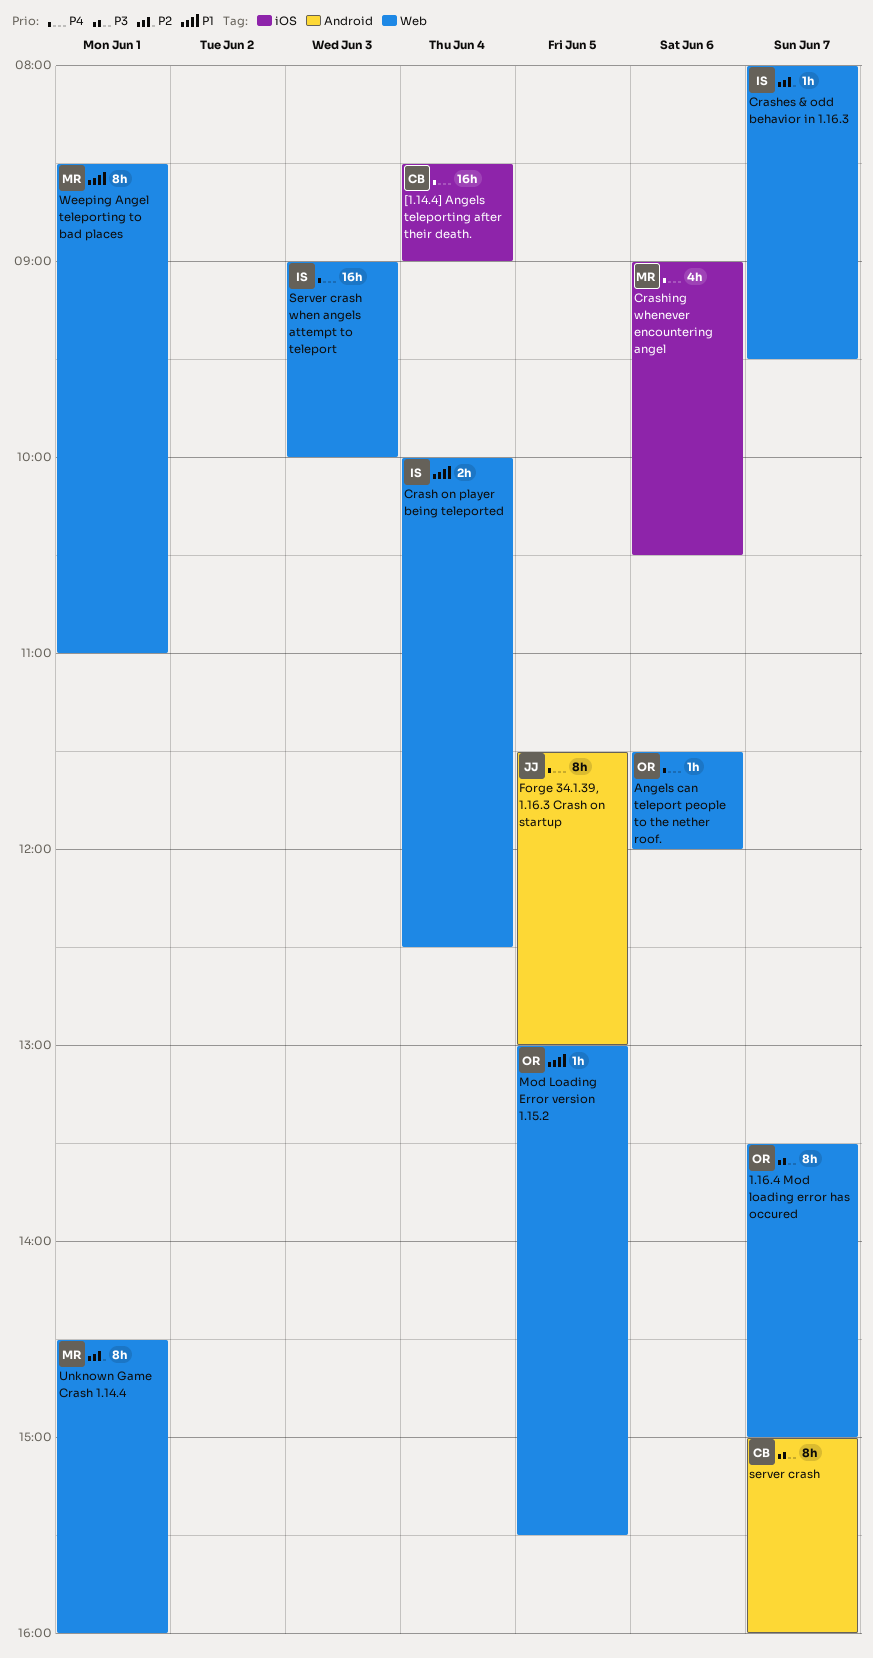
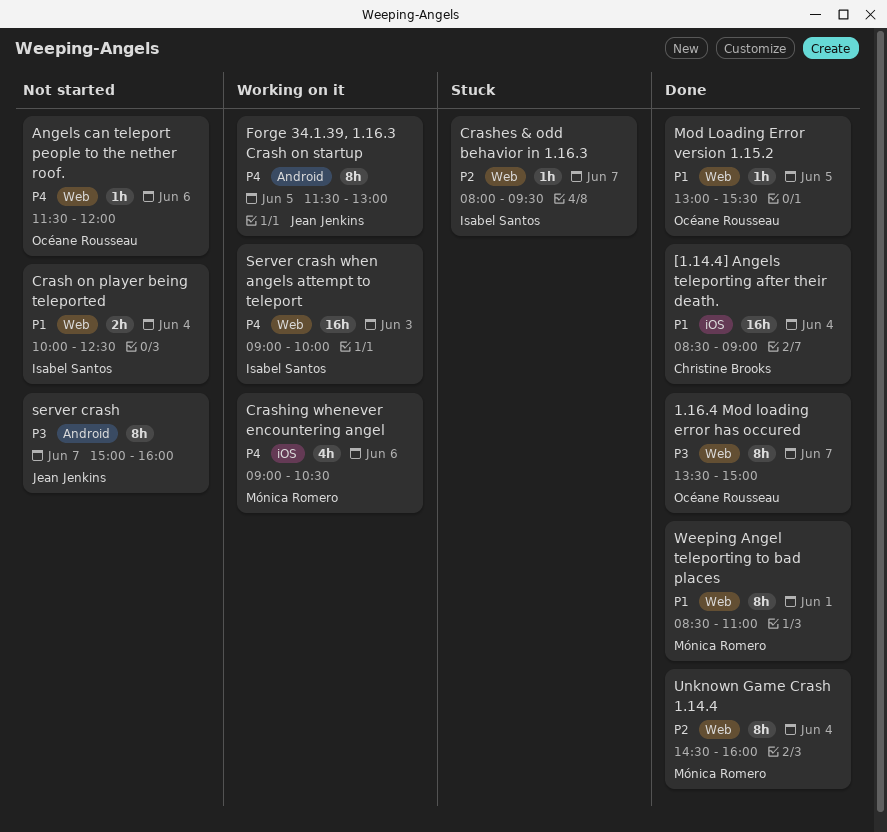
[1.14.4] Angels teleporting after their death., priority: P4 -> P1
server crash, owner: Christine Brooks -> Jean Jenkins
Unknown Game Crash 1.14.4, day: Jun 1 -> Jun 4

